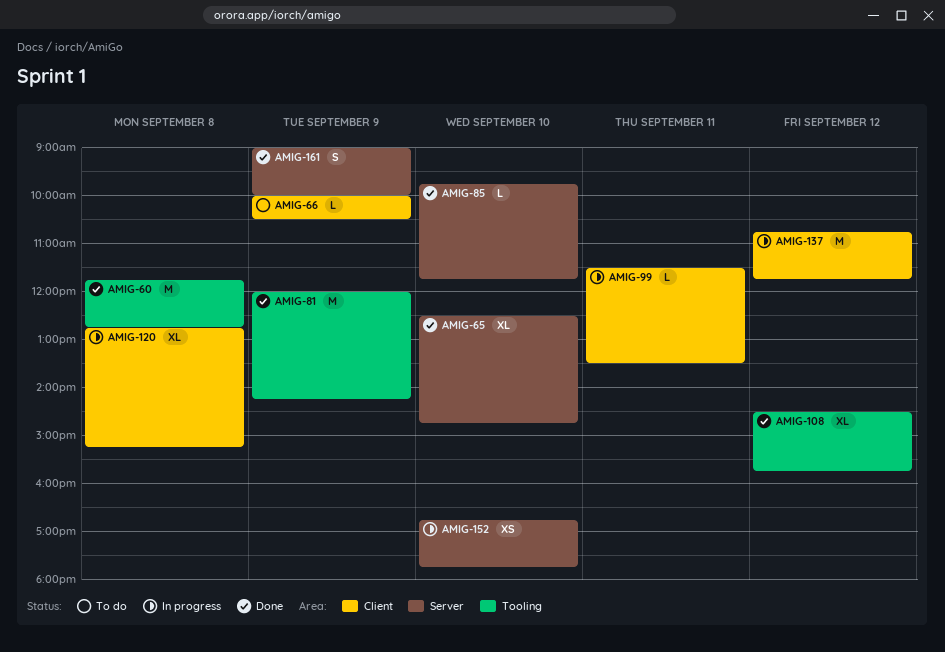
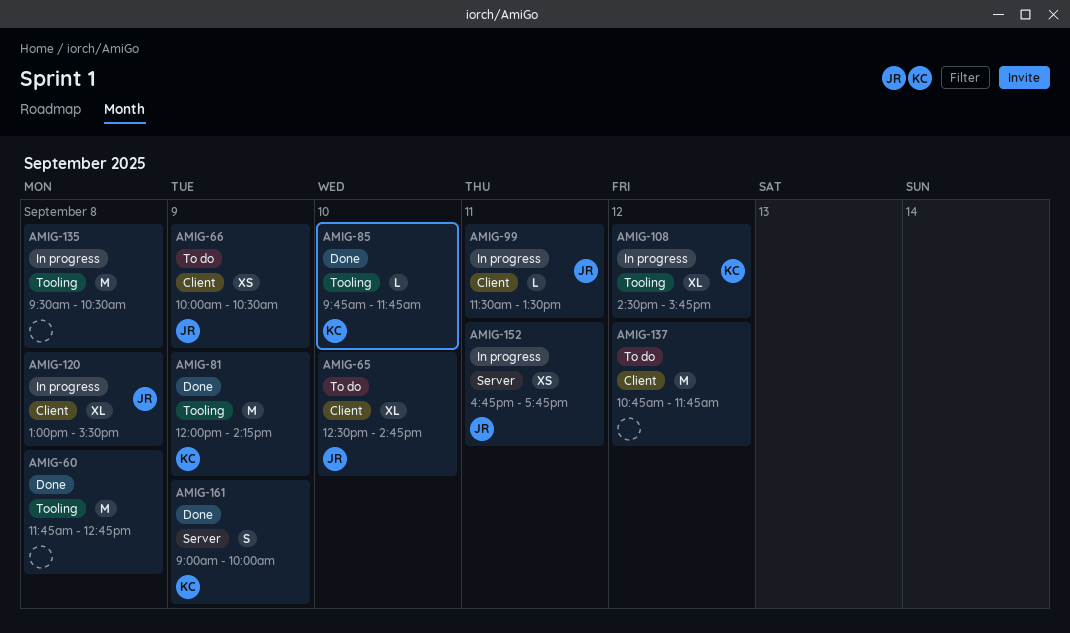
AMIG-65, status: Done -> To do
AMIG-65, label: Server -> Client
AMIG-66, estimate: L -> XS
AMIG-85, label: Server -> Tooling
AMIG-108, status: Done -> In progress
AMIG-120, begins: 12:45 -> 13:00
AMIG-120, ends: 15:15 -> 15:30
AMIG-135: none -> present
AMIG-137, status: In progress -> To do
AMIG-152, day: Sep 10 -> Sep 11

